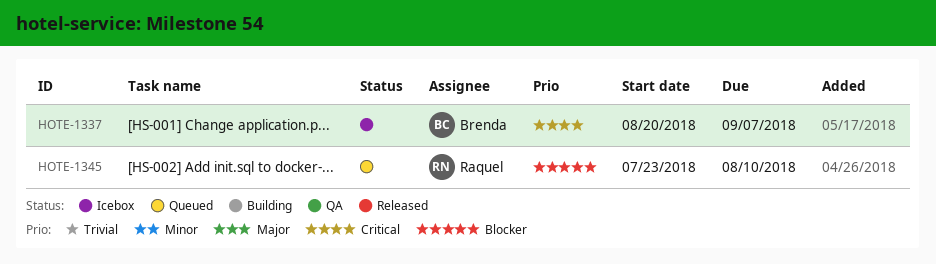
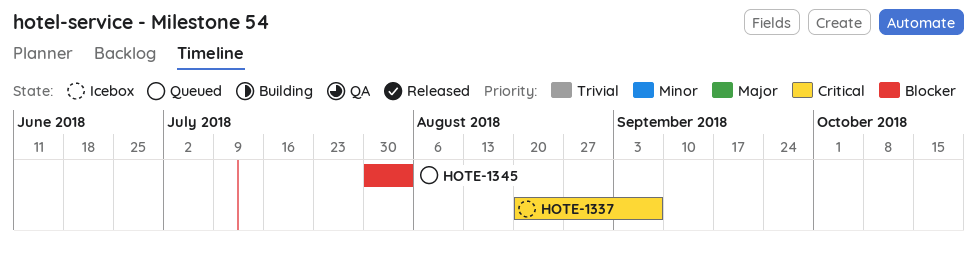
HOTE-1345, start: Jul 23 -> Jul 30
HOTE-1345, due: Aug 10 -> Aug 3

